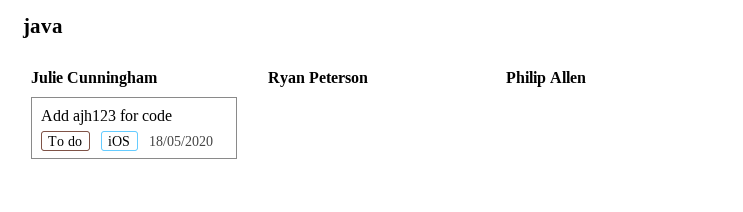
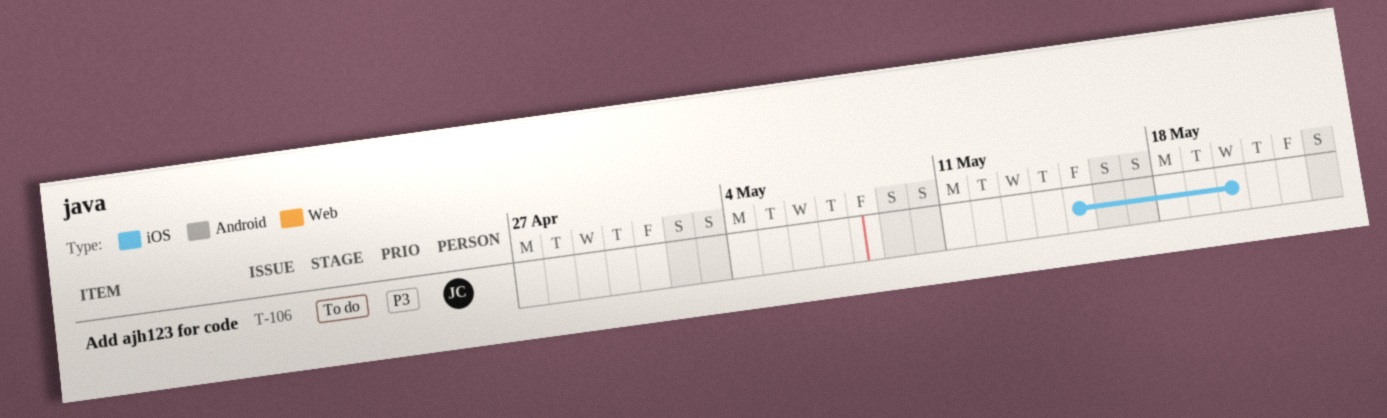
Add ajh123 for code, due: May 18 -> May 20

